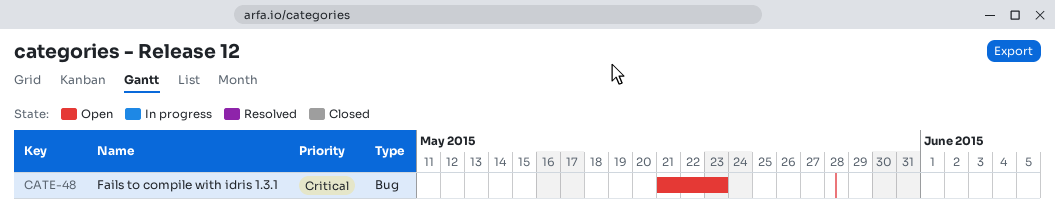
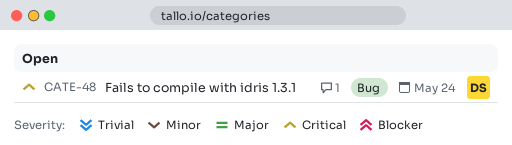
CATE-48, due: May 23 -> May 24

